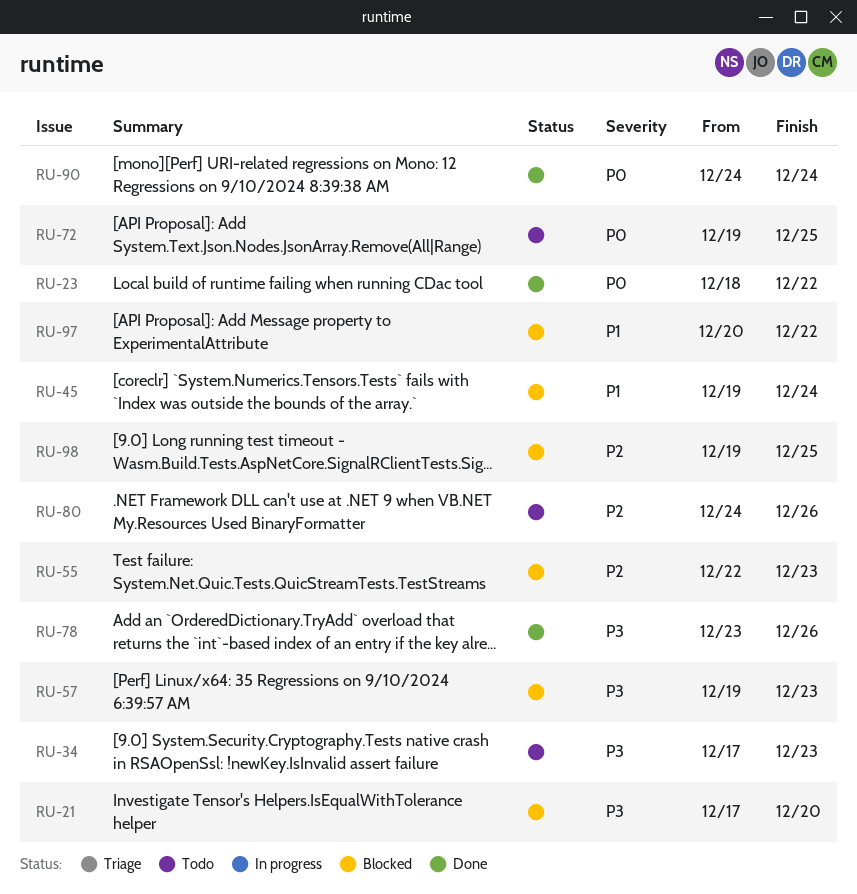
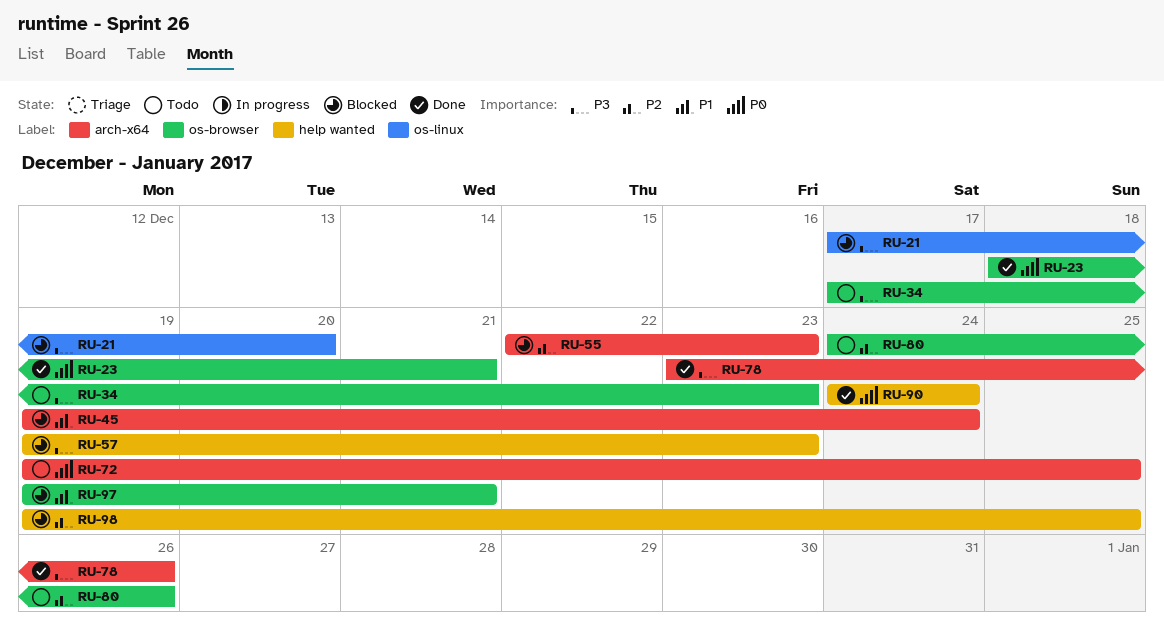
RU-23, due: Dec 22 -> Dec 21
RU-97, start: Dec 20 -> Dec 19
RU-97, due: Dec 22 -> Dec 21

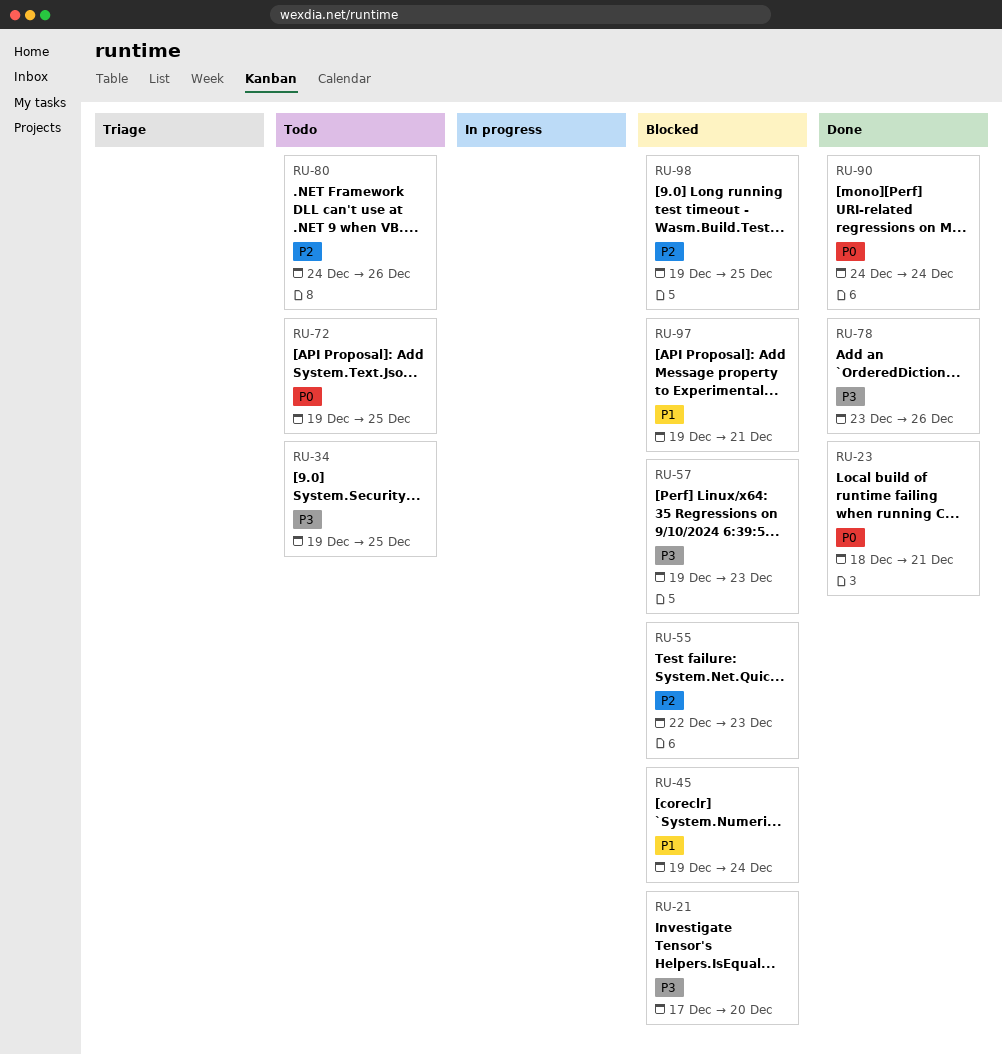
RU-34, start: Dec 17 -> Dec 19
RU-34, due: Dec 23 -> Dec 25

